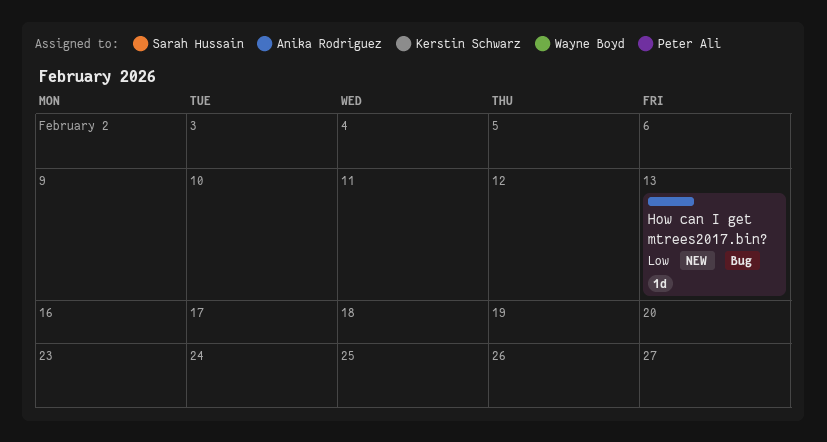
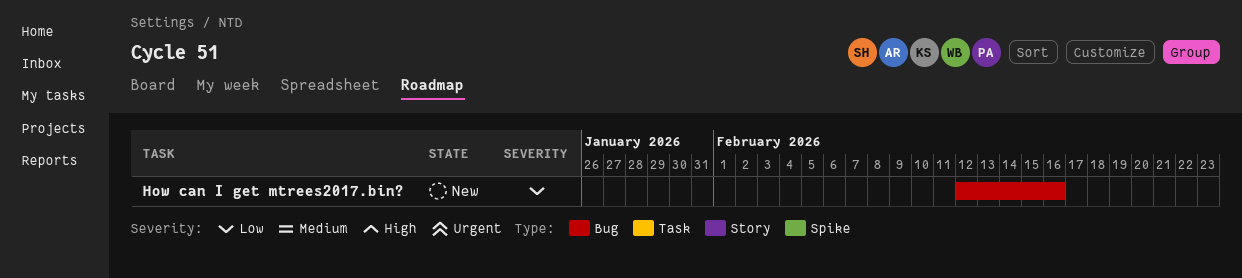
How can I get mtrees2017.bin?, due: Feb 13 -> Feb 16

